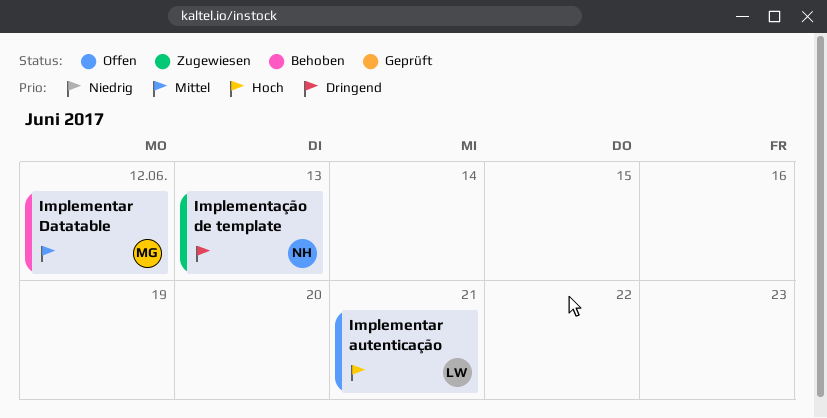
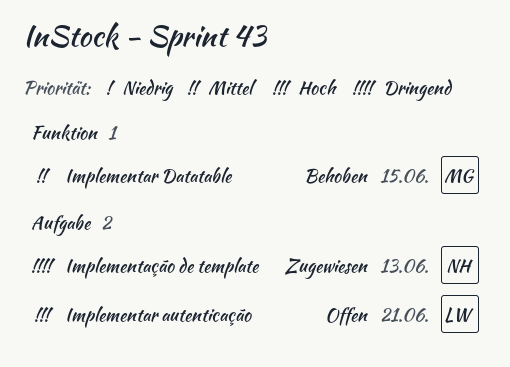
Implementar Datatable, due: Jun 12 -> Jun 15

